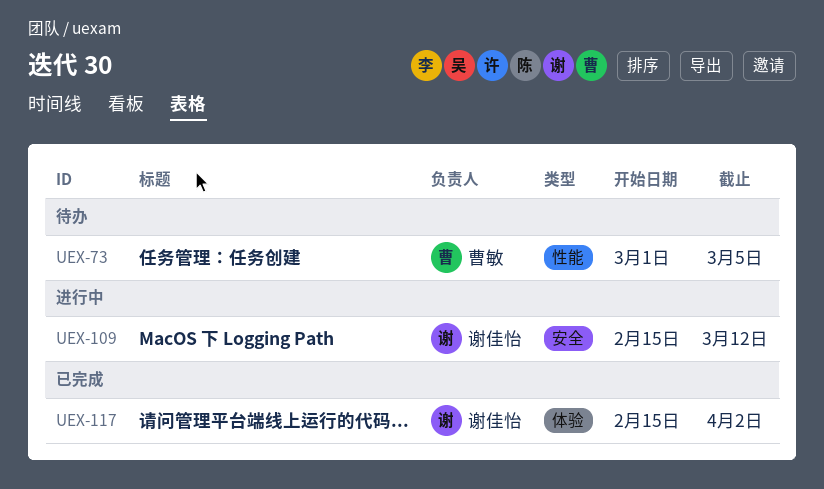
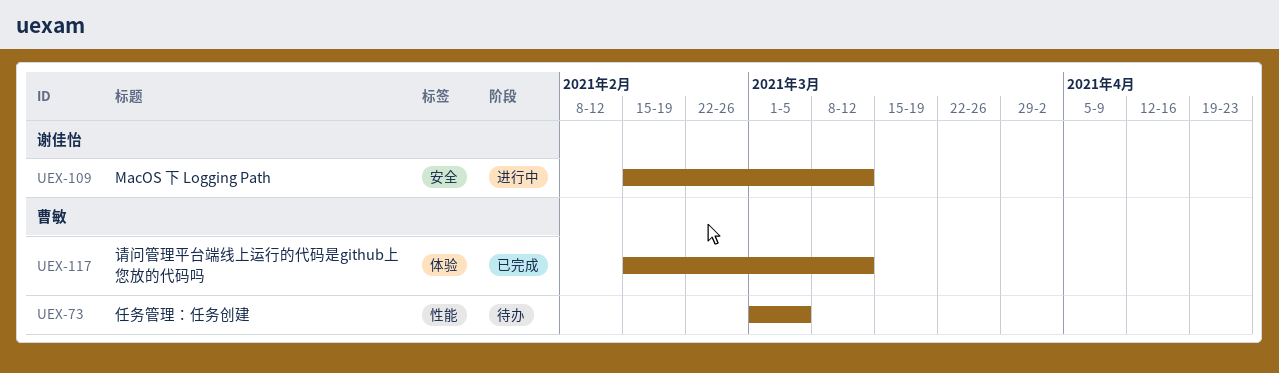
UEX-117, owner: 谢佳怡 -> 曹敏
UEX-117, due: Apr 2 -> Mar 12

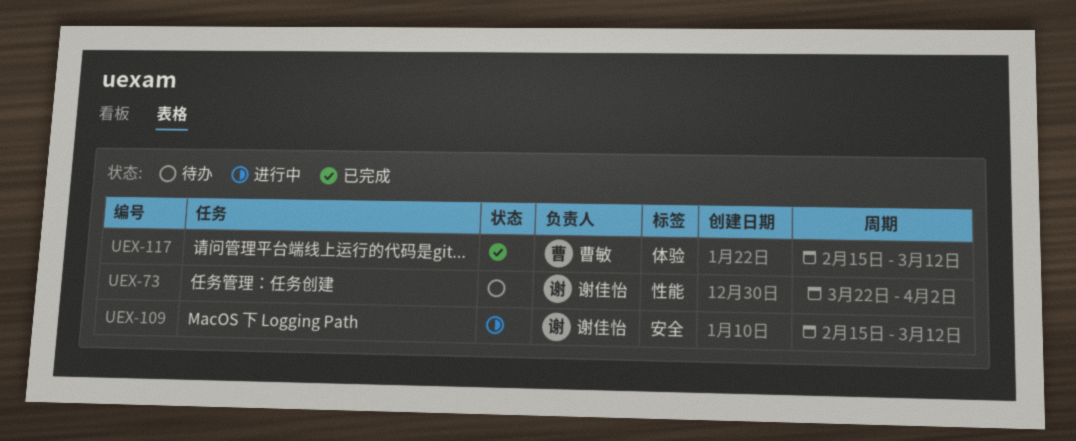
UEX-73, owner: 曹敏 -> 谢佳怡
UEX-73, start: Mar 1 -> Mar 22
UEX-73, due: Mar 5 -> Apr 2

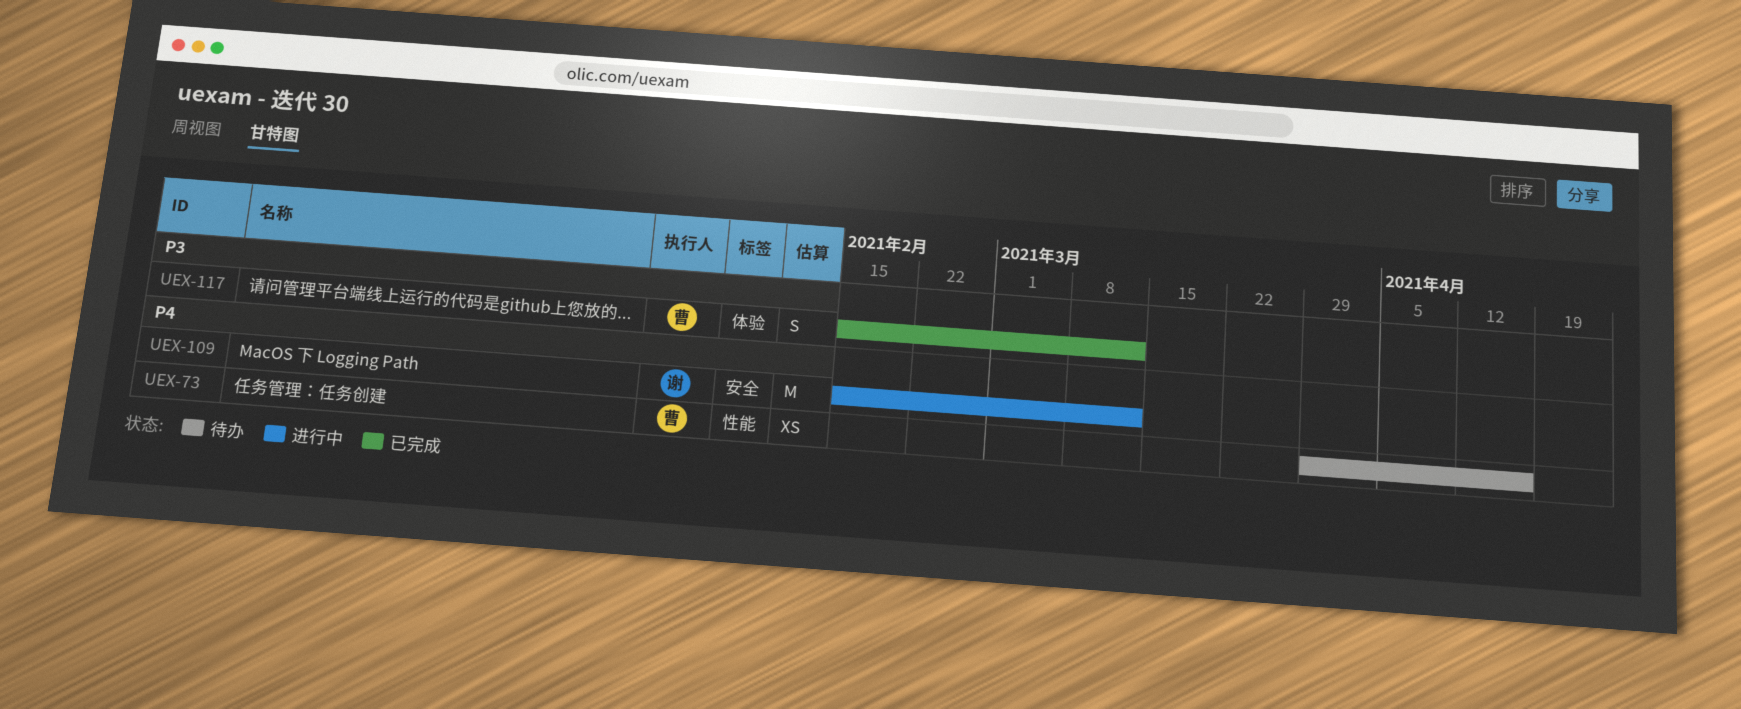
UEX-73, owner: 谢佳怡 -> 曹敏
UEX-73, start: Mar 22 -> Mar 29
UEX-73, due: Apr 2 -> Apr 16

